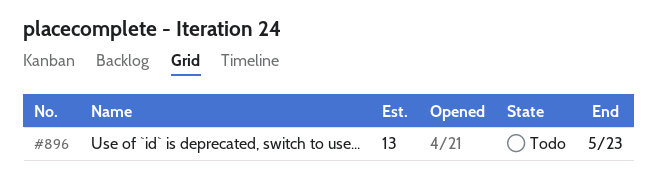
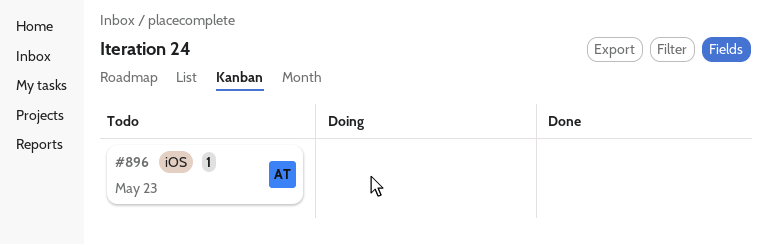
#896, estimate: 13 -> 1

